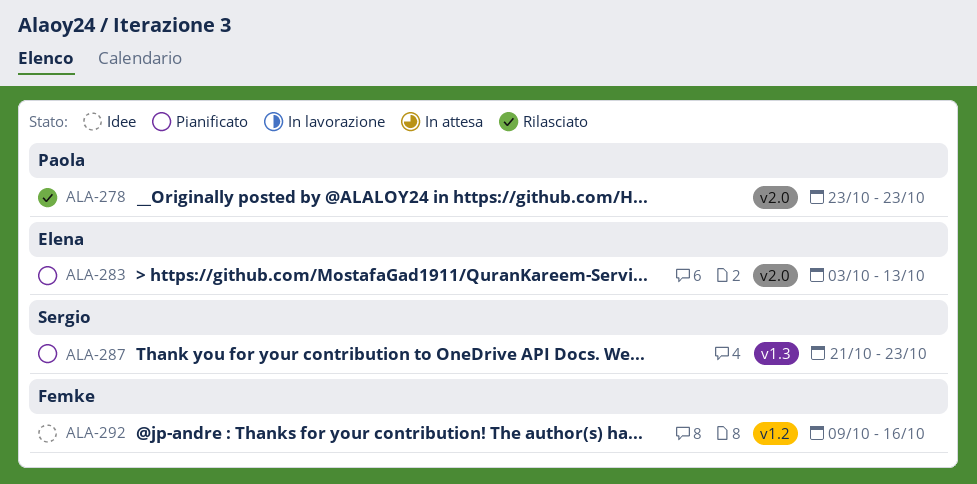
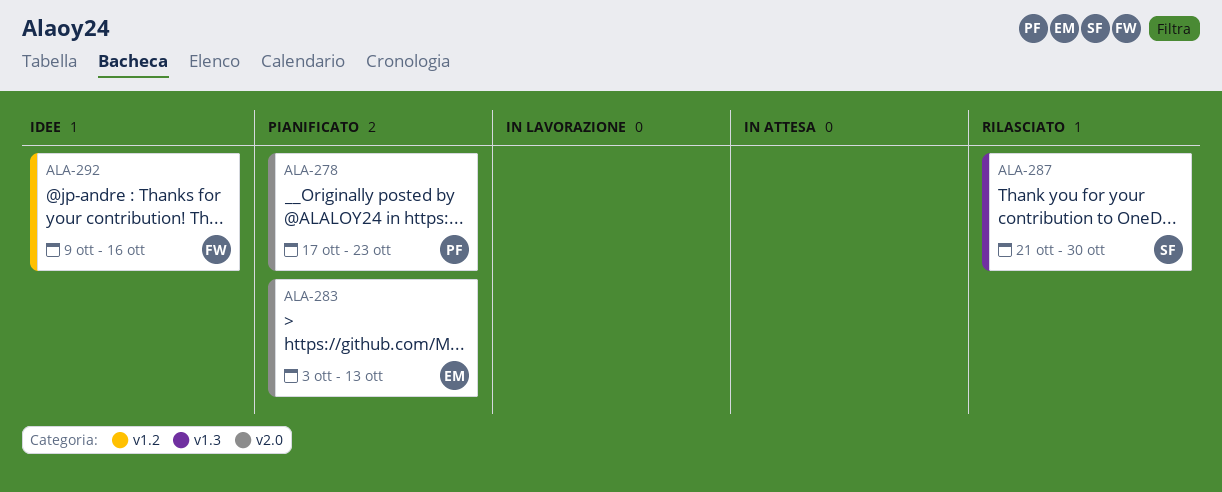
ALA-278, status: Rilasciato -> Pianificato
ALA-278, start: Oct 23 -> Oct 17
ALA-287, status: Pianificato -> Rilasciato
ALA-287, due: Oct 23 -> Oct 30

